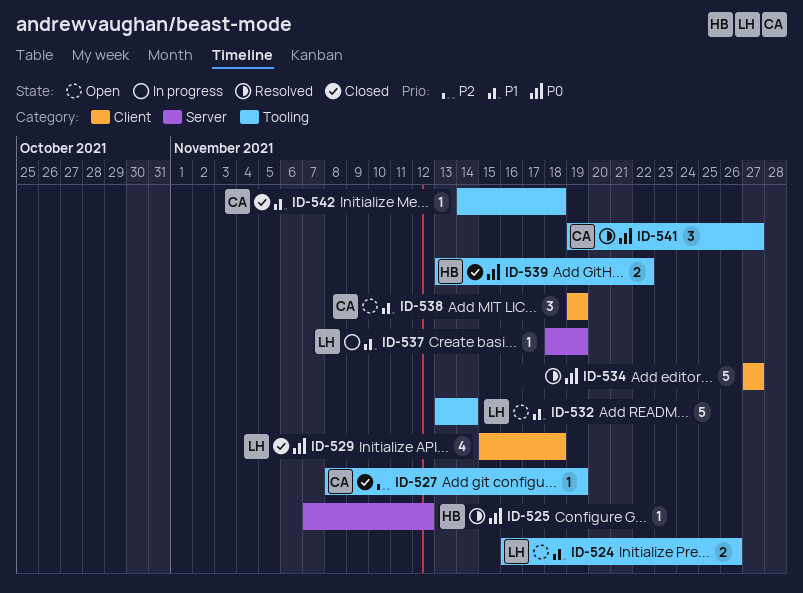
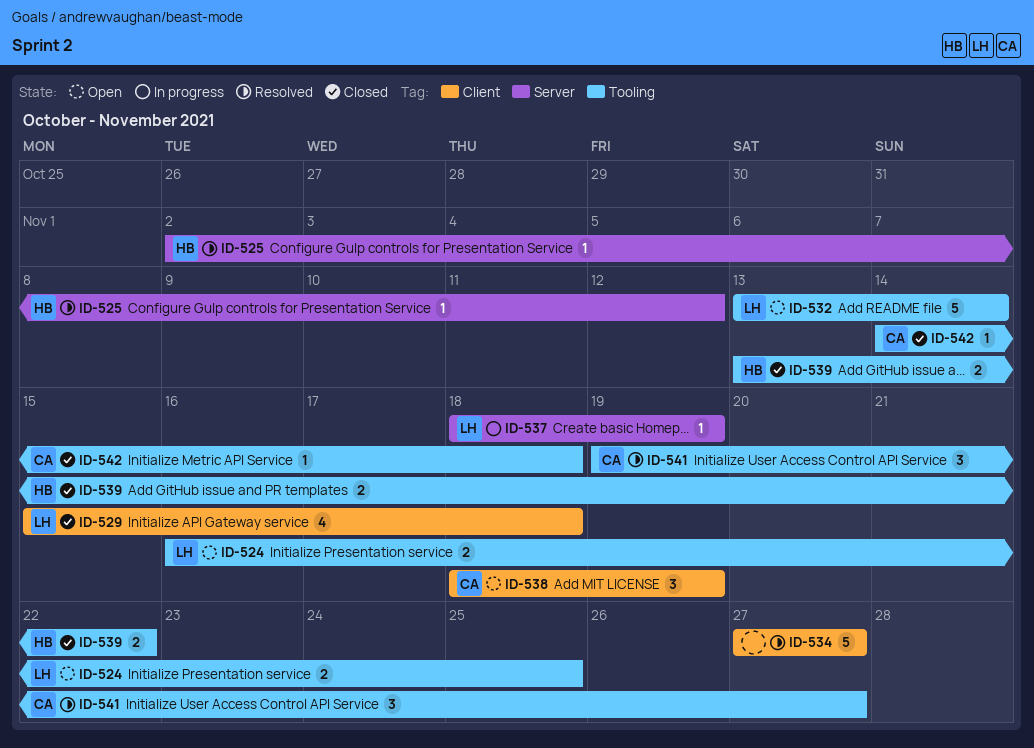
ID-524, due: Nov 26 -> Nov 25
ID-525, start: Nov 7 -> Nov 2
ID-527: present -> none
ID-538, start: Nov 19 -> Nov 18

